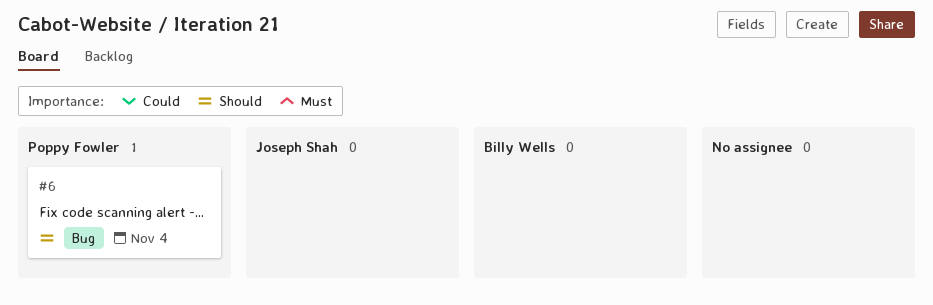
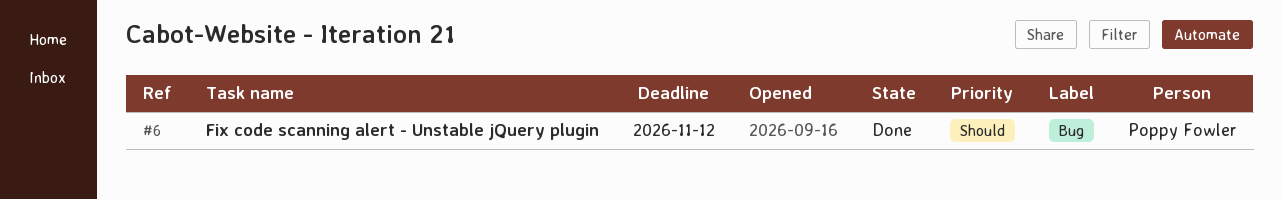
#6, due: Nov 4 -> Nov 12

